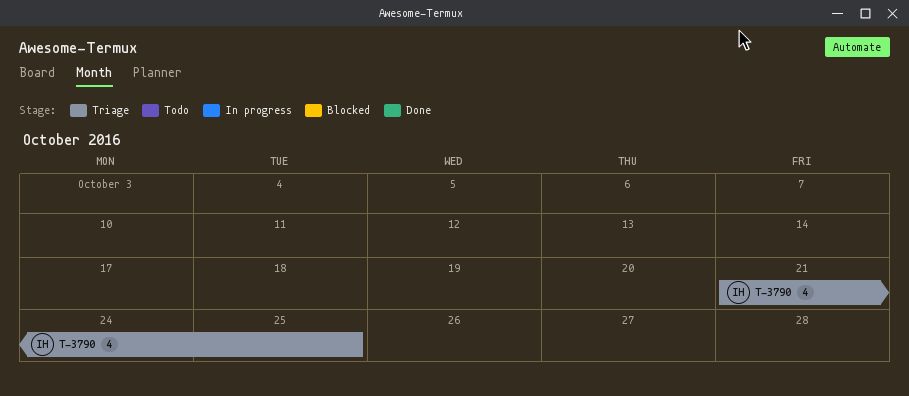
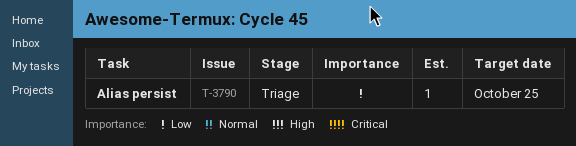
T-3790, estimate: 4 -> 1

